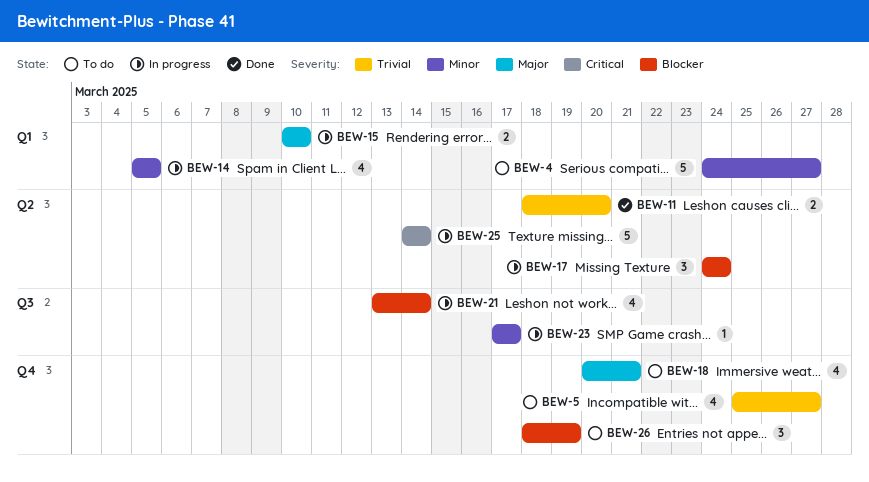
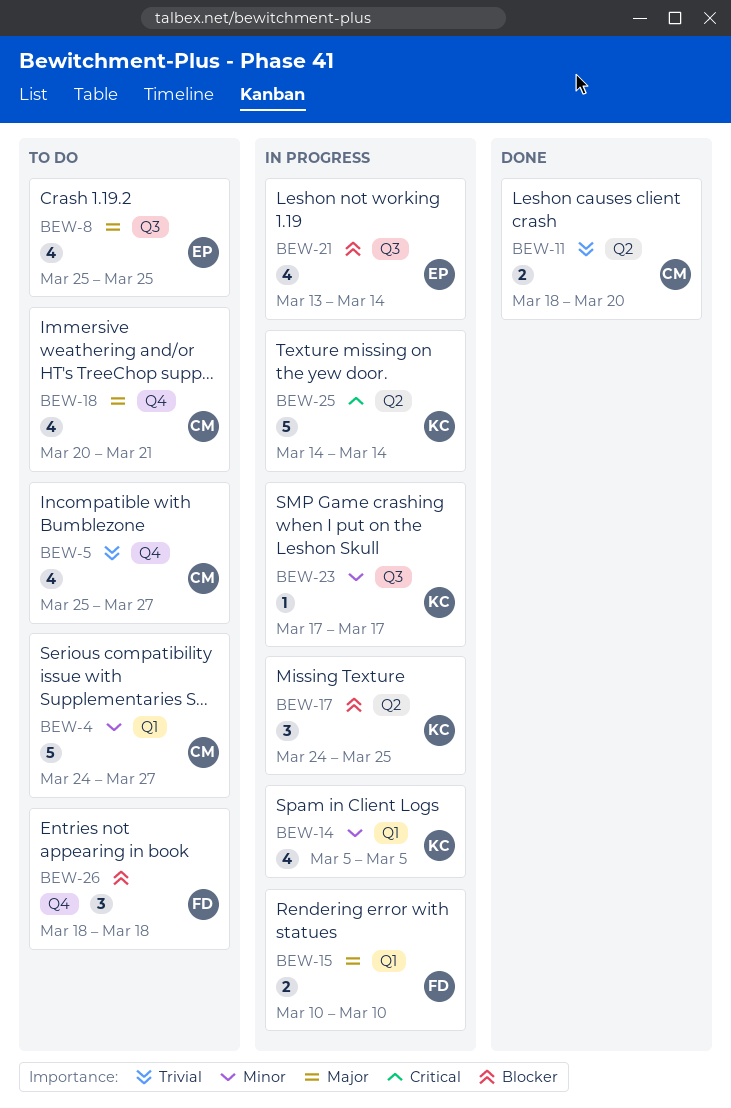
BEW-8: none -> present
BEW-17, due: Mar 24 -> Mar 25
BEW-26, due: Mar 19 -> Mar 18

